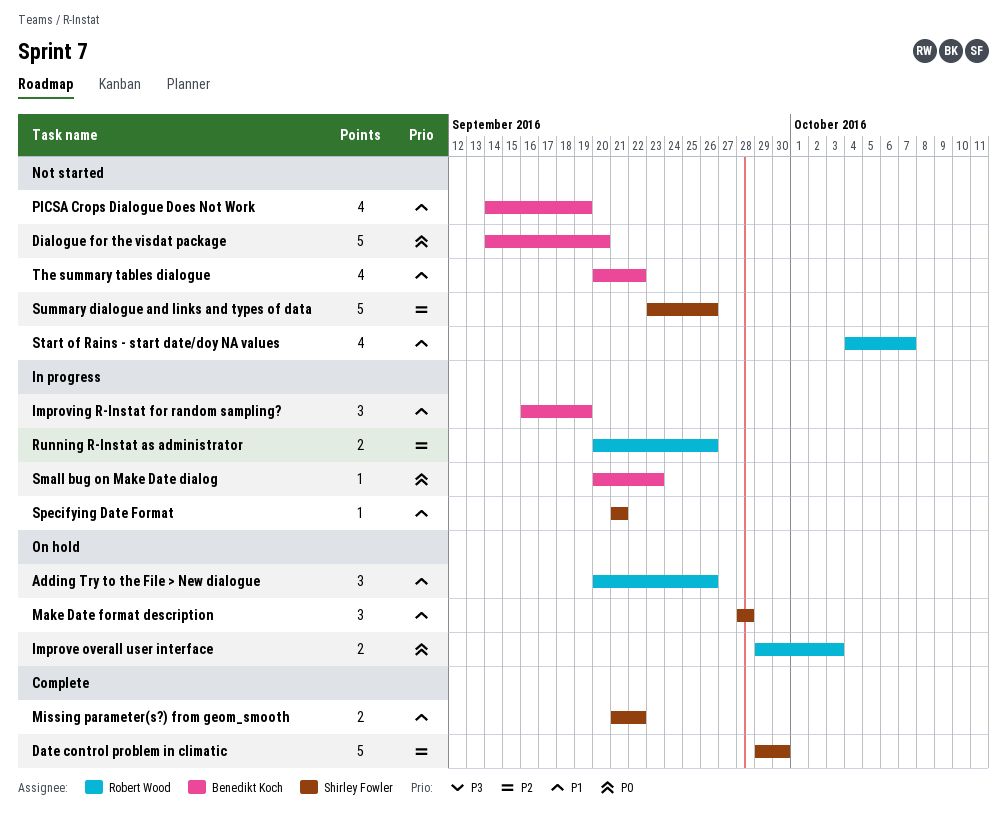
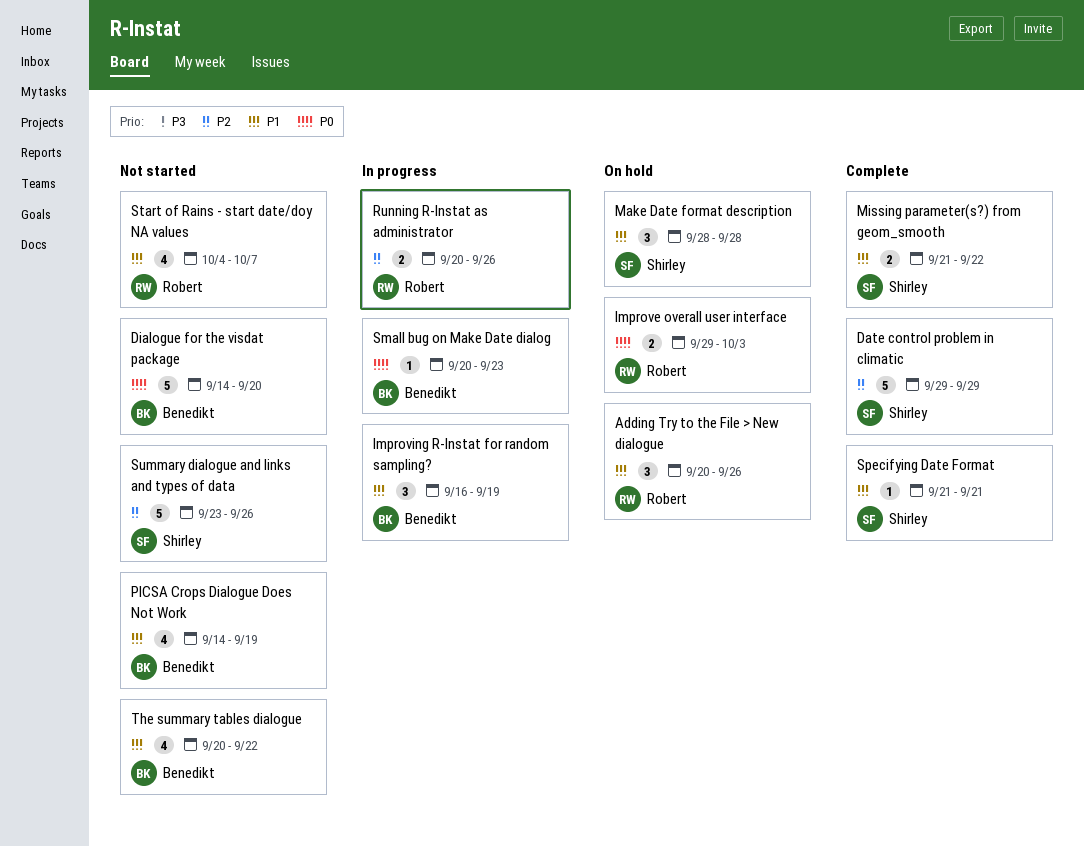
Date control problem in climatic, due: Sep 30 -> Sep 29
Specifying Date Format, status: In progress -> Complete

